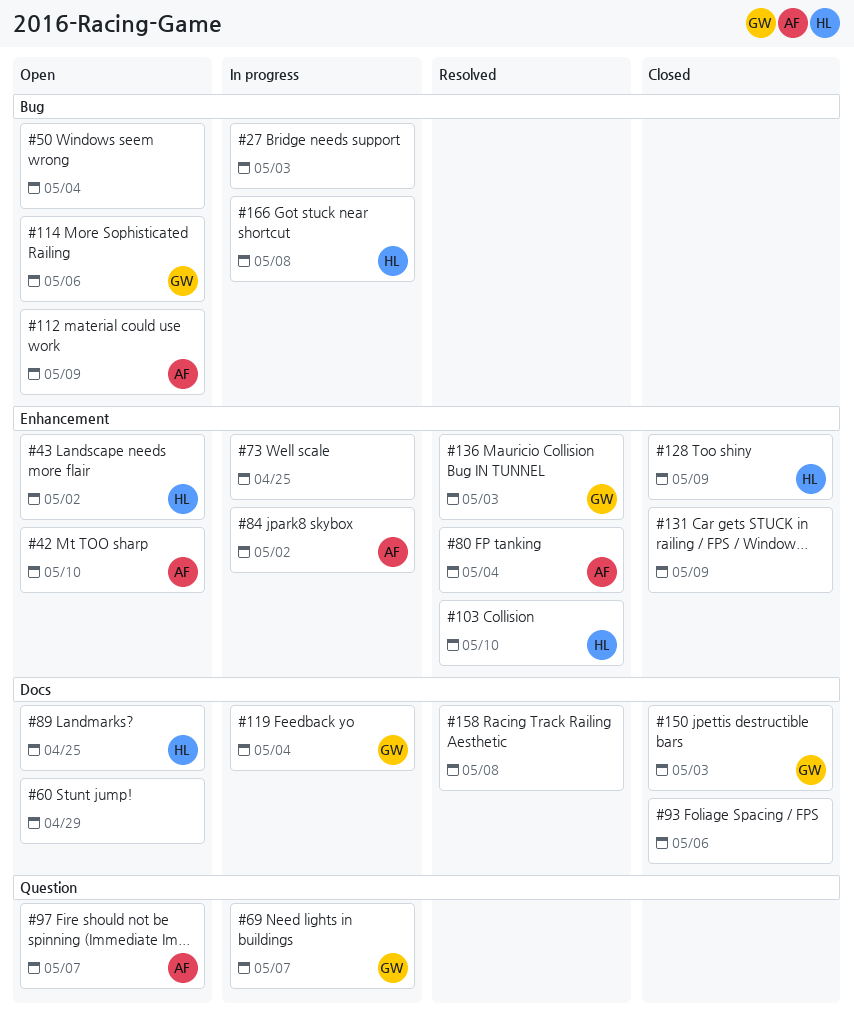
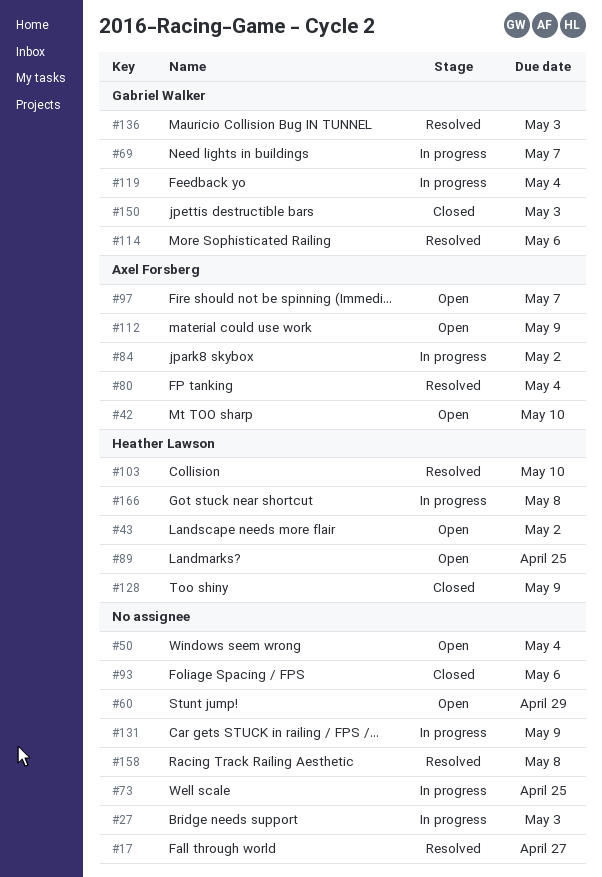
#17: none -> present
#114, status: Open -> Resolved
#131, status: Closed -> In progress

